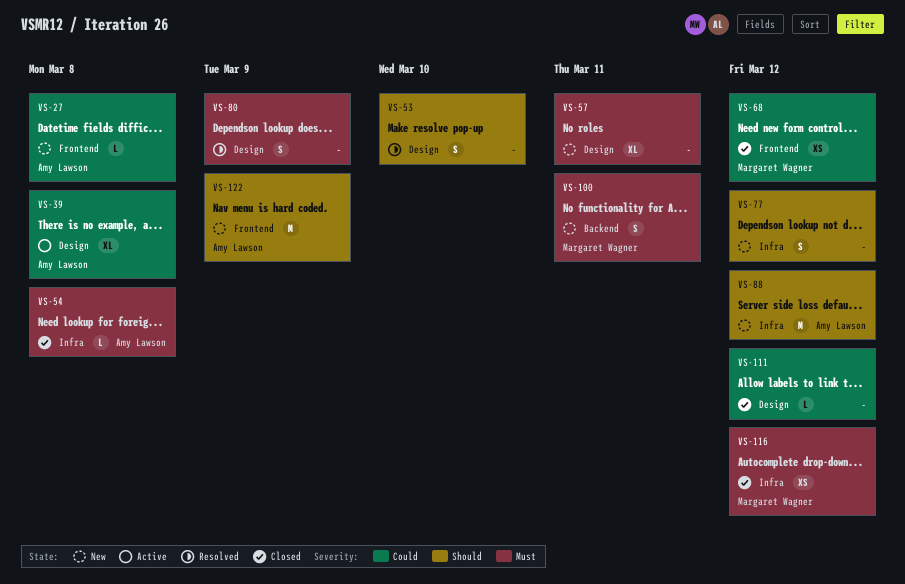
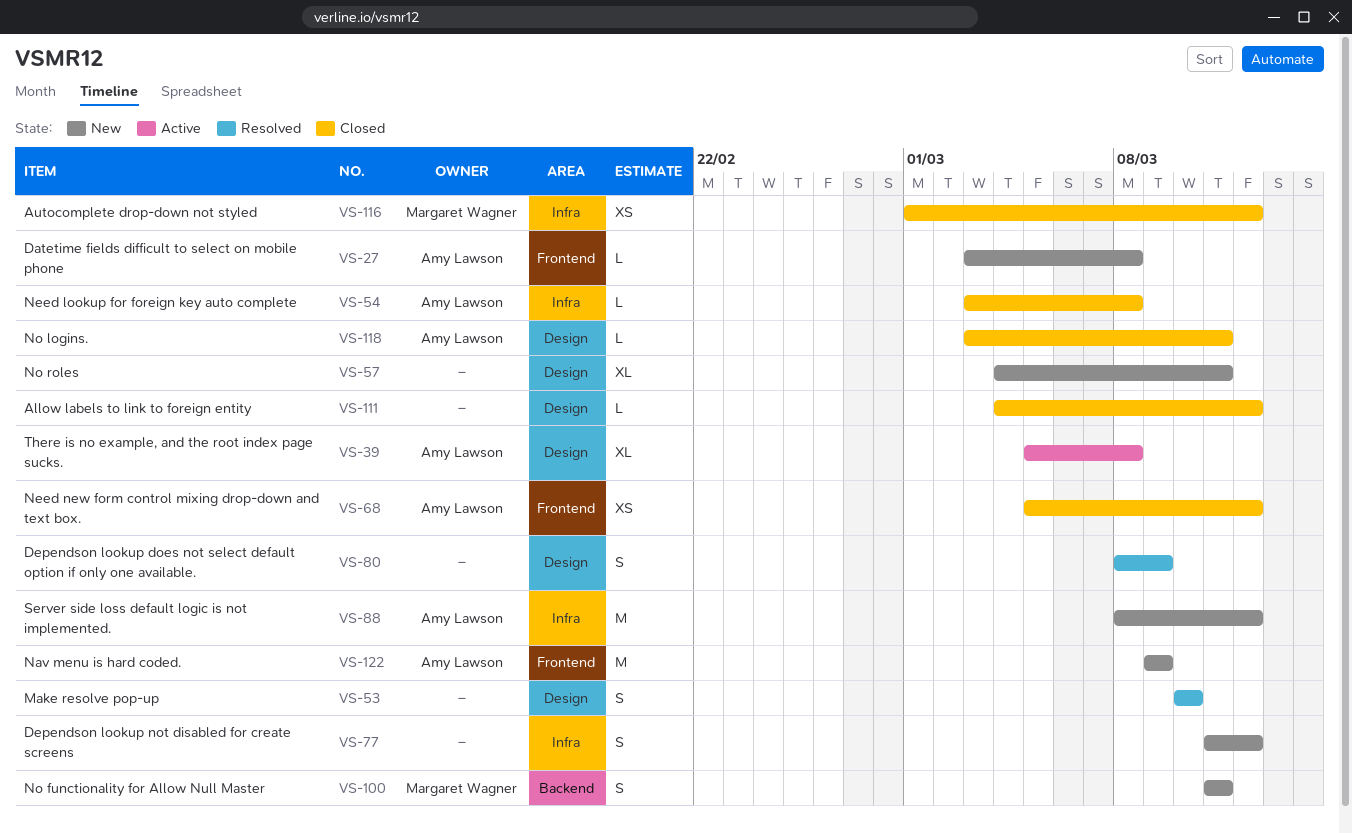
VS-68, owner: Margaret Wagner -> Amy Lawson
VS-118: none -> present

